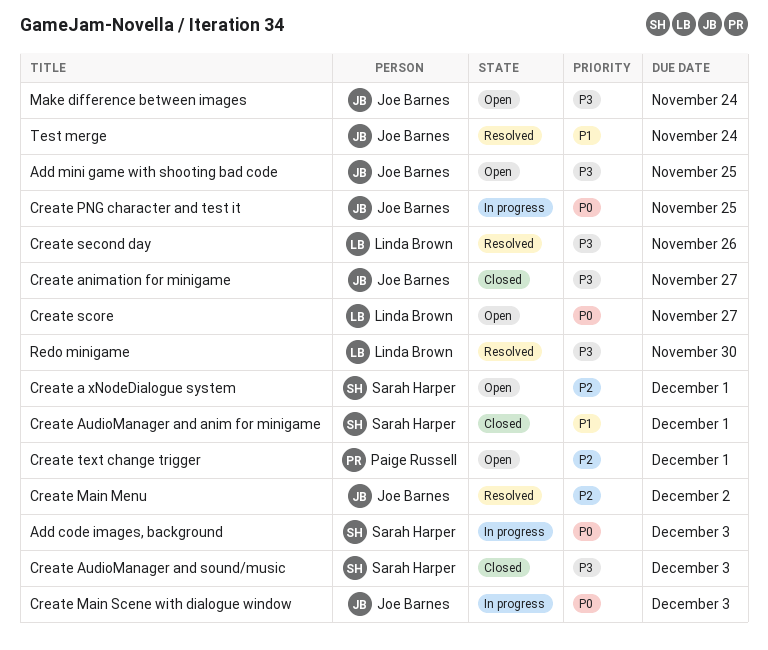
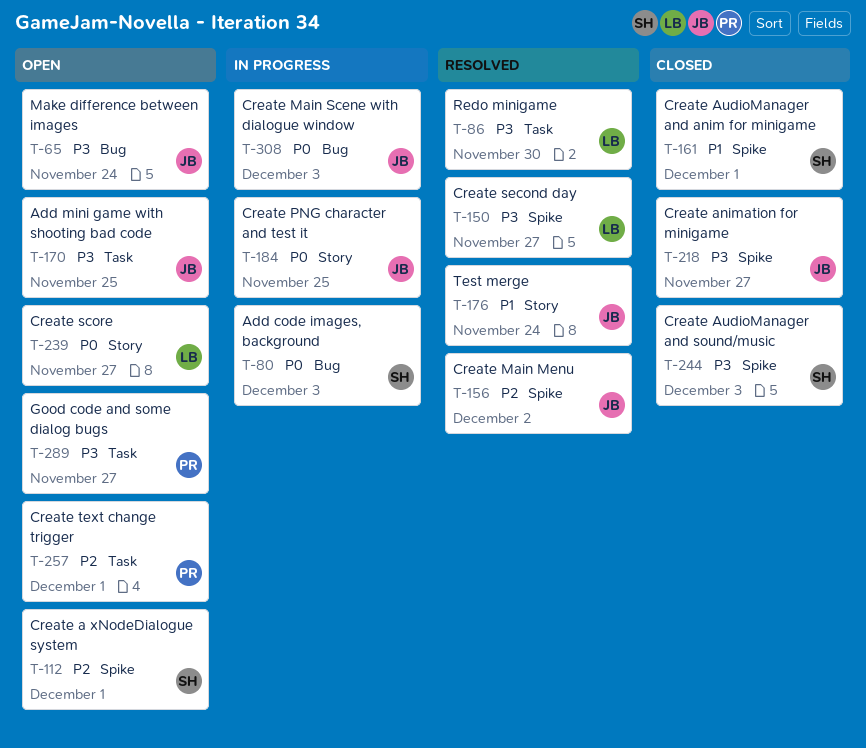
Create second day, due: Nov 26 -> Nov 27
Good code and some dialog bugs: none -> present

